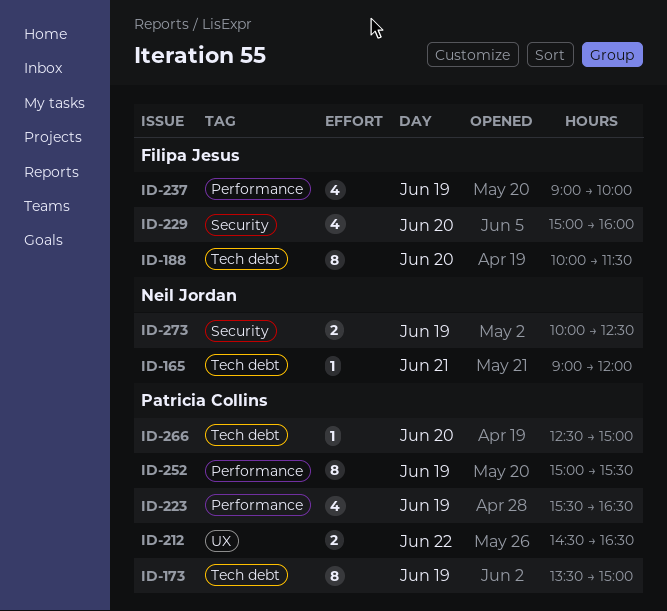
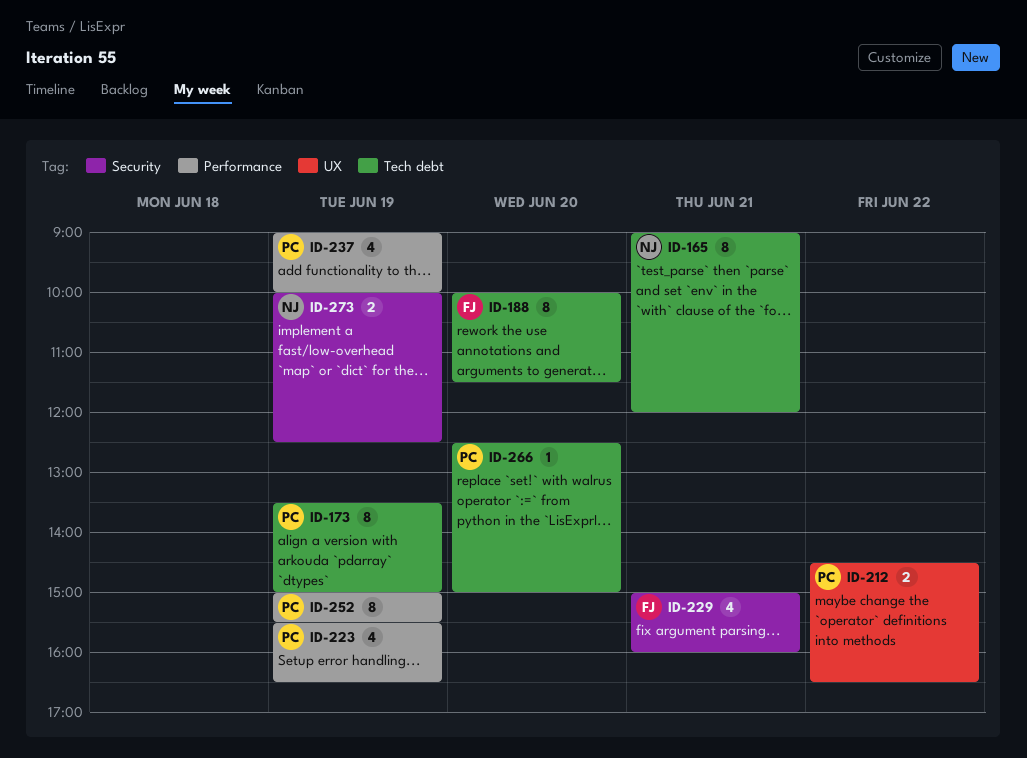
ID-165, estimate: 1 -> 8
ID-229, day: Jun 20 -> Jun 21
ID-237, owner: Filipa Jesus -> Patricia Collins

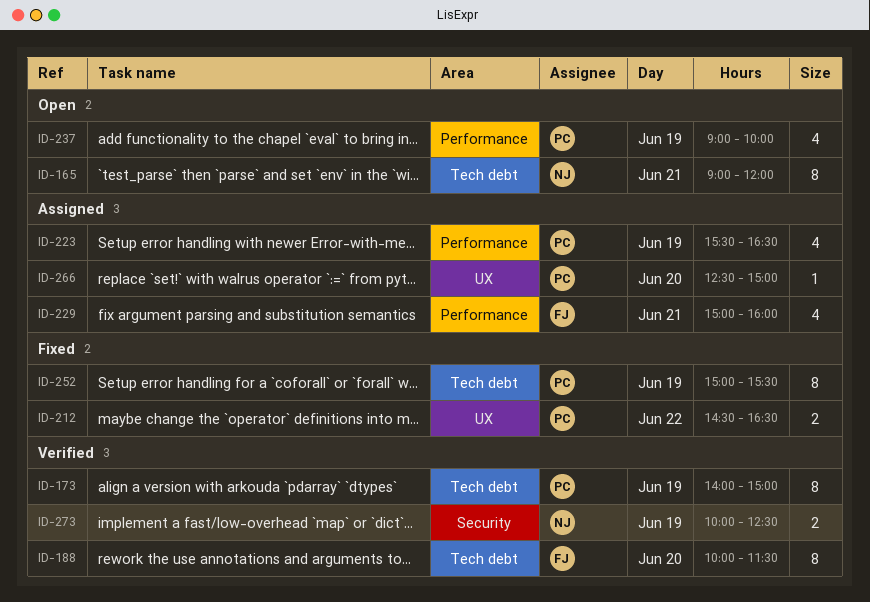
ID-173, begins: 13:30 -> 14:00
ID-229, label: Security -> Performance
ID-252, label: Performance -> Tech debt
ID-266, label: Tech debt -> UX

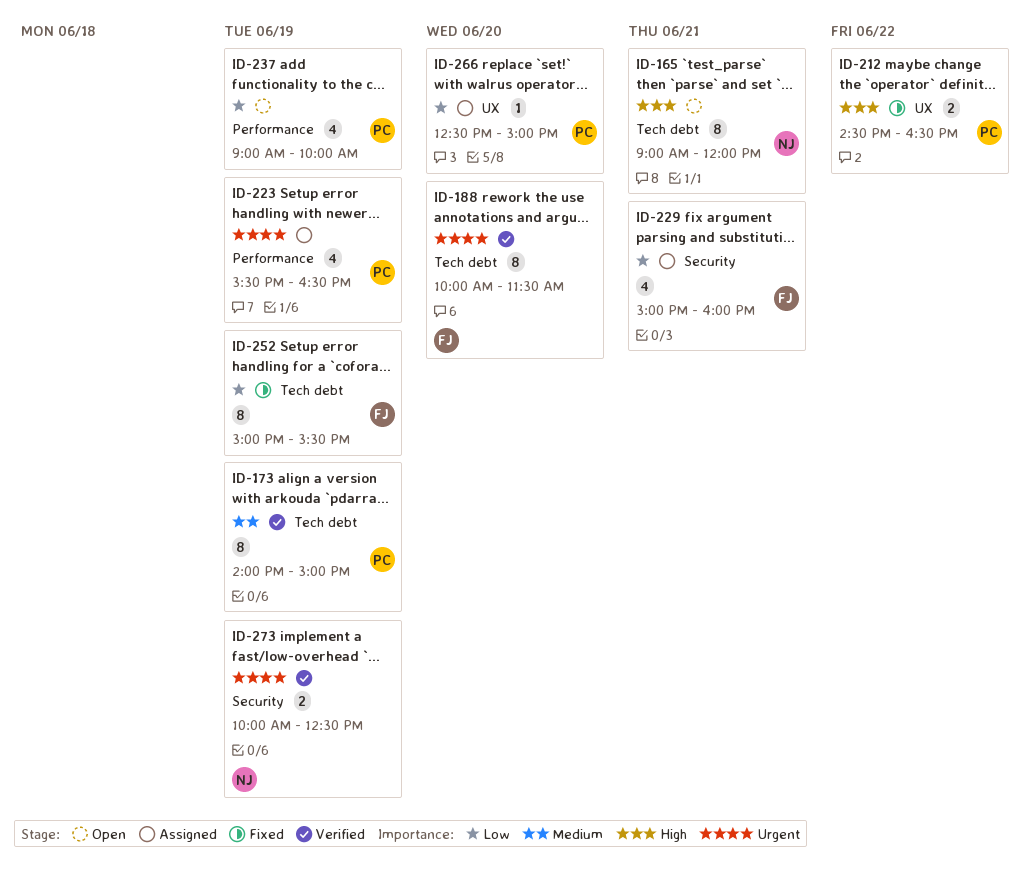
ID-229, label: Performance -> Security
ID-252, owner: PC -> FJ

